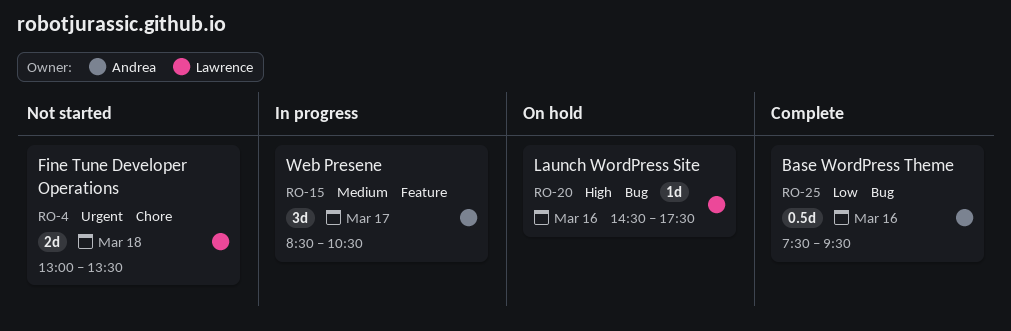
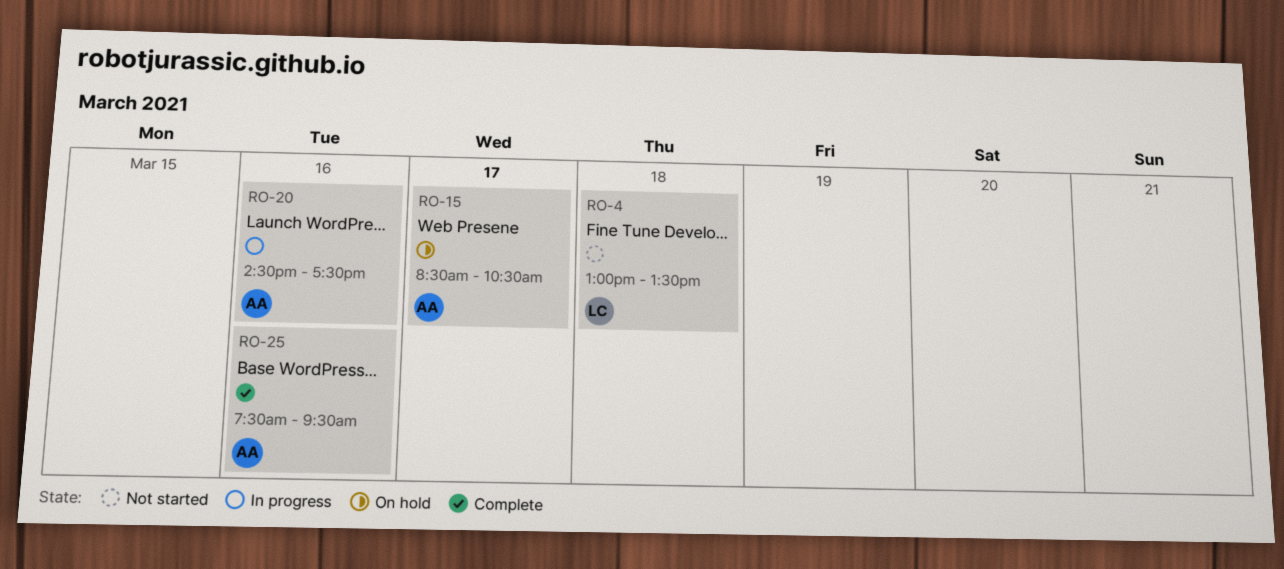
RO-15, status: In progress -> On hold
RO-20, status: On hold -> In progress
RO-20, owner: Lawrence -> Andrea

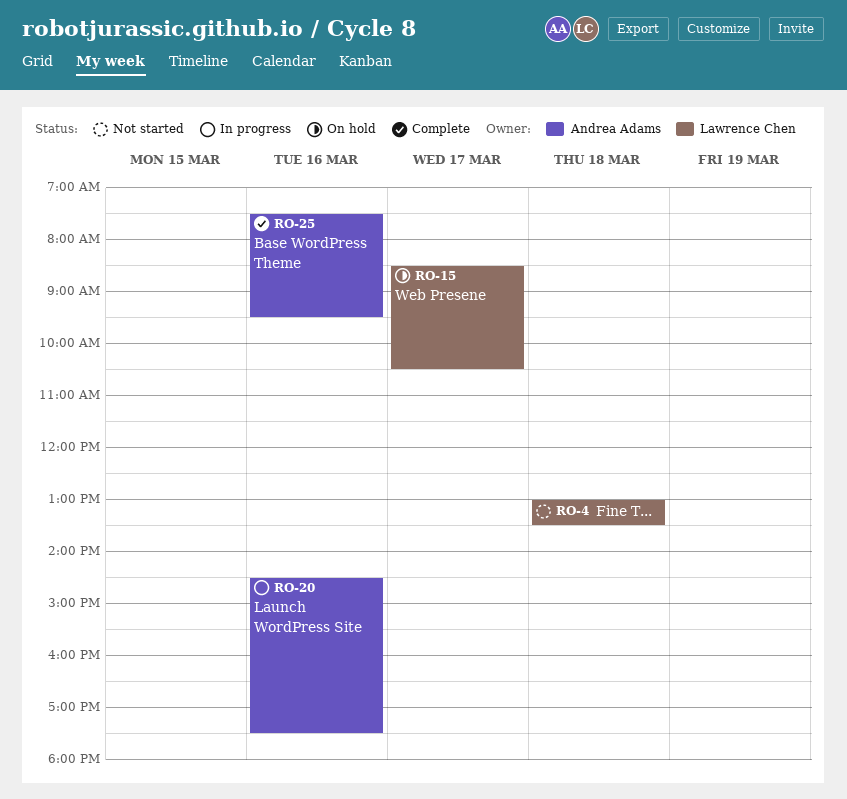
RO-15, owner: Andrea Adams -> Lawrence Chen

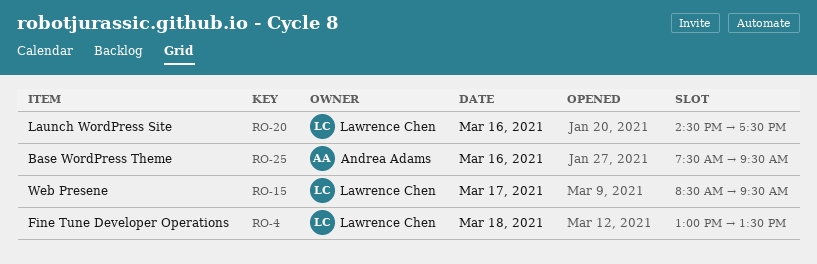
RO-15, ends: 10:30 -> 09:30
RO-20, owner: Andrea Adams -> Lawrence Chen

